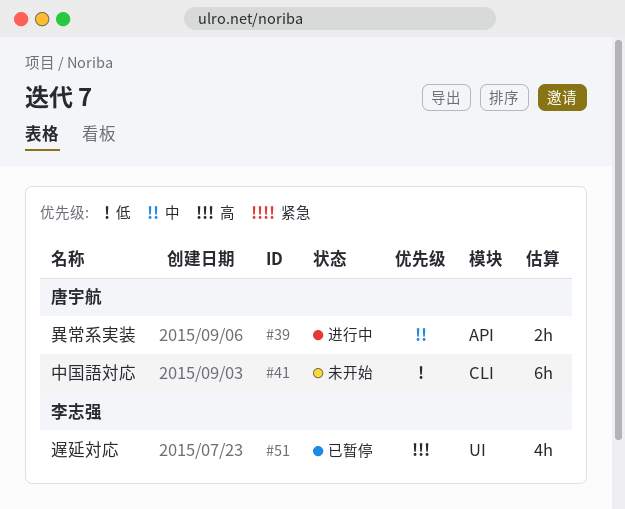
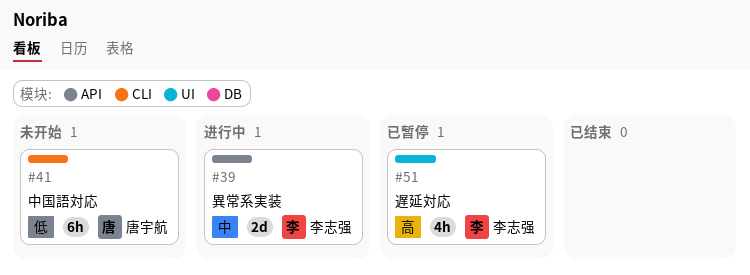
#39, owner: 唐宇航 -> 李志强
#39, estimate: 2h -> 2d

